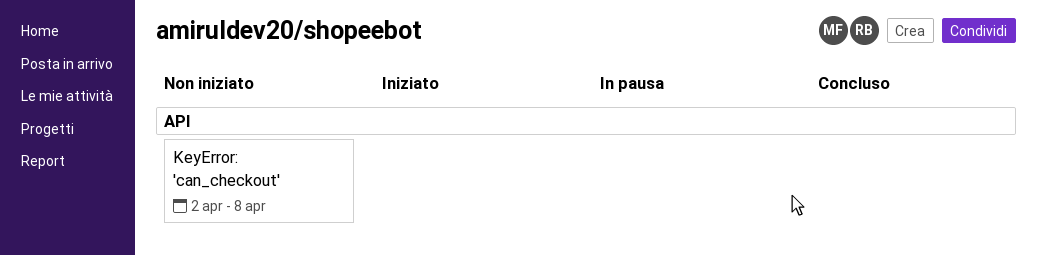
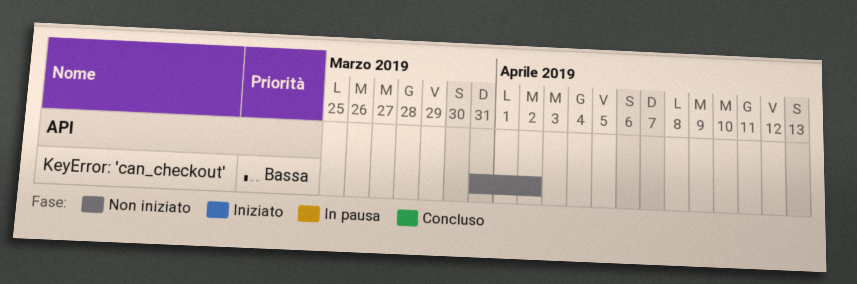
KeyError: 'can_checkout', start: Apr 2 -> Mar 31
KeyError: 'can_checkout', due: Apr 8 -> Apr 2

